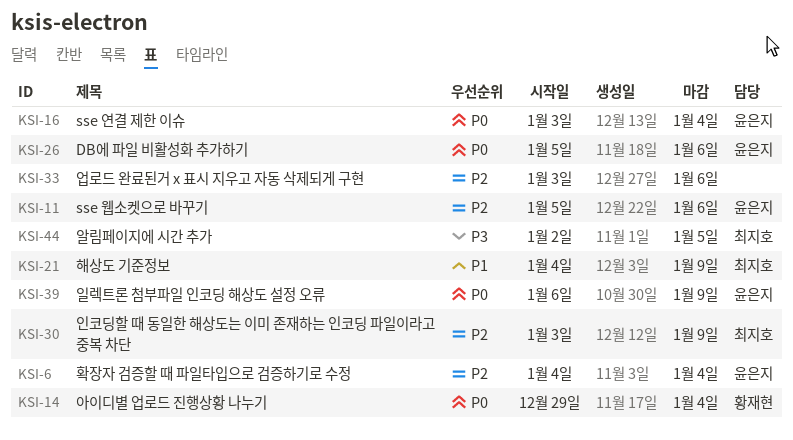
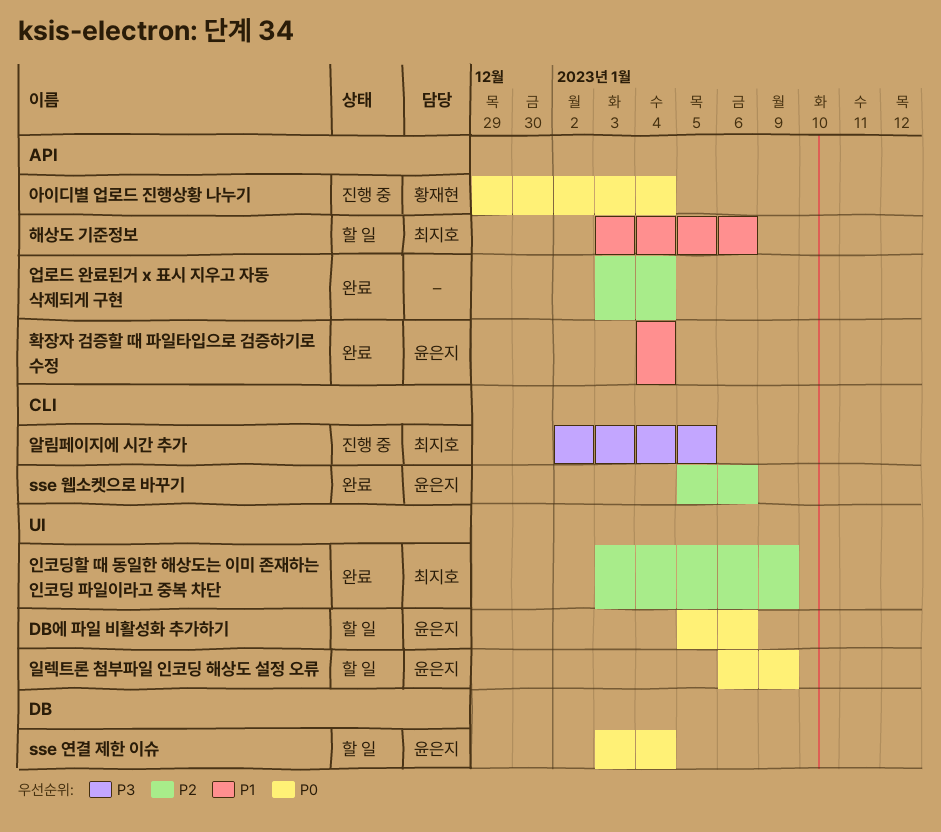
업로드 완료된거 x 표시 지우고 자동 삭제되게 구현, due: Jan 6 -> Jan 4
해상도 기준정보, start: Jan 4 -> Jan 3
해상도 기준정보, due: Jan 9 -> Jan 6
확장자 검증할 때 파일타입으로 검증하기로 수정, priority: P2 -> P1

